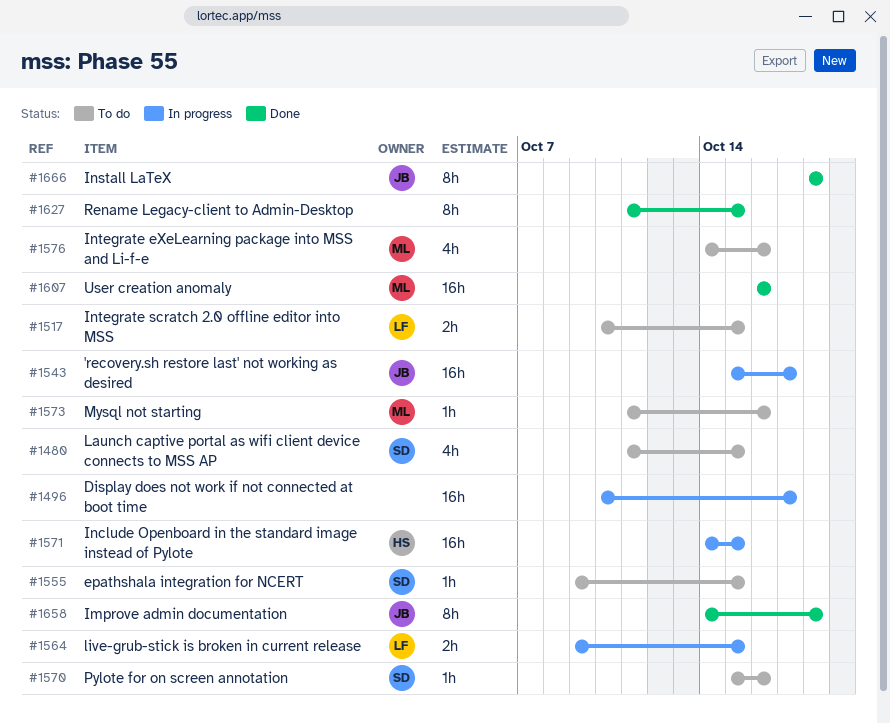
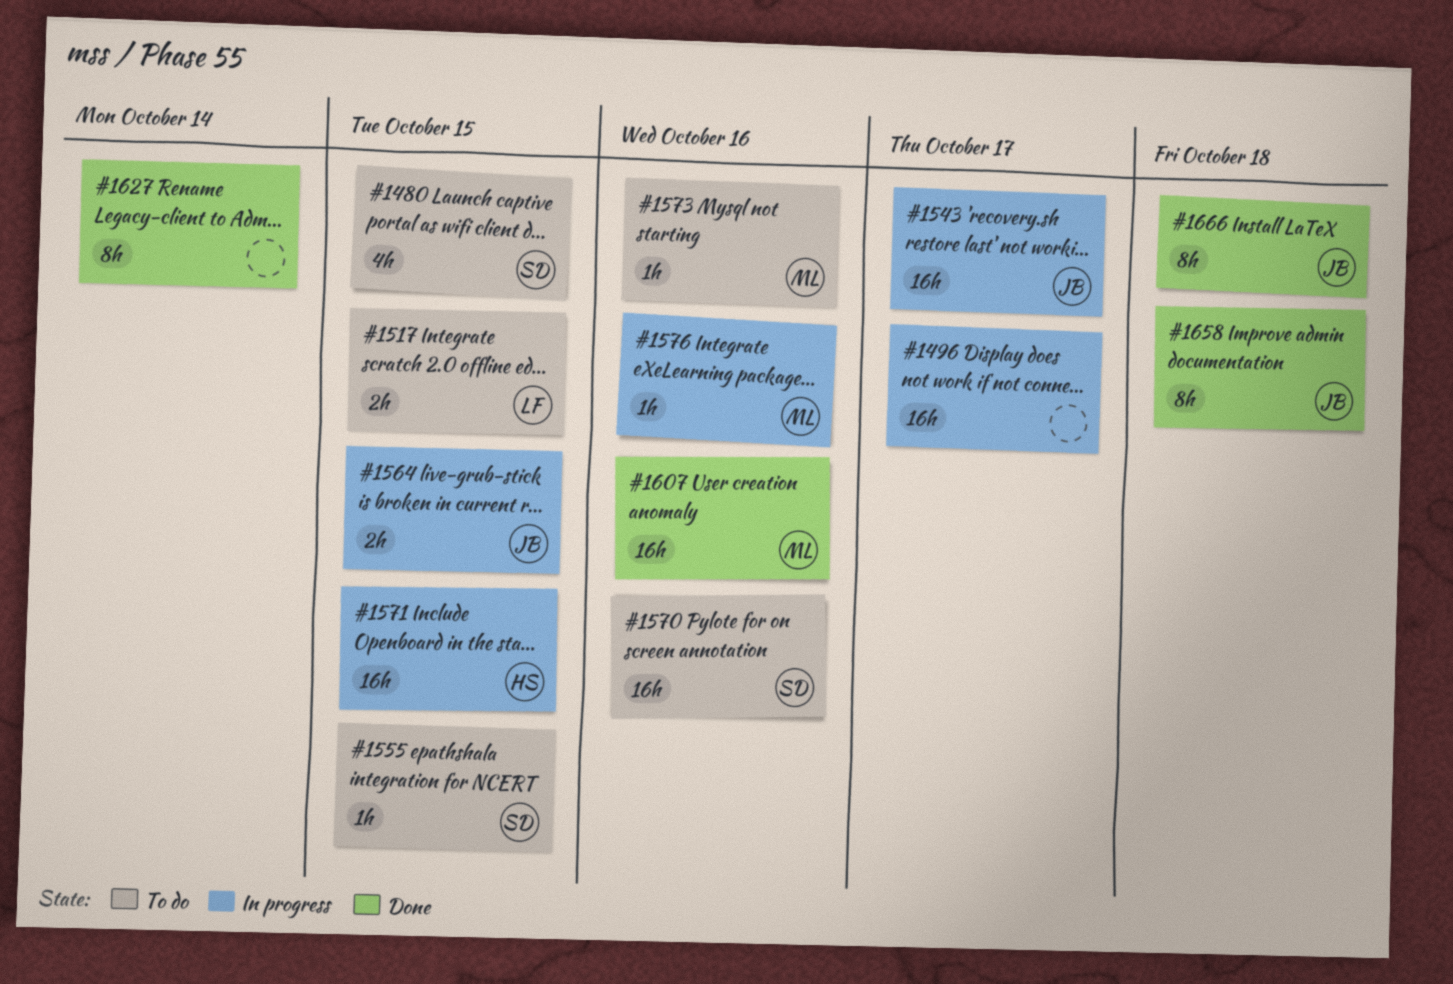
#1564, owner: LF -> JB
#1570, estimate: 1h -> 16h
#1576, status: To do -> In progress
#1576, estimate: 4h -> 1h
#1627, due: Oct 15 -> Oct 14

